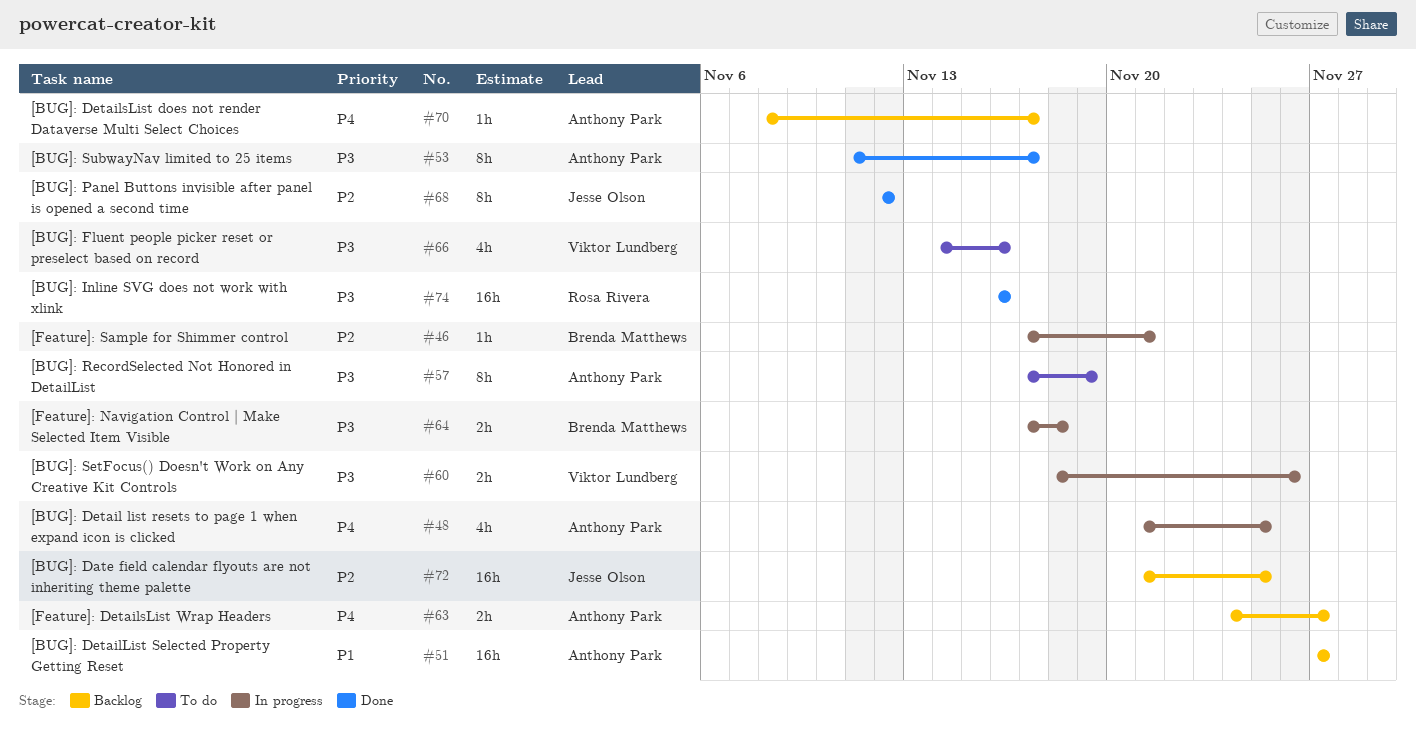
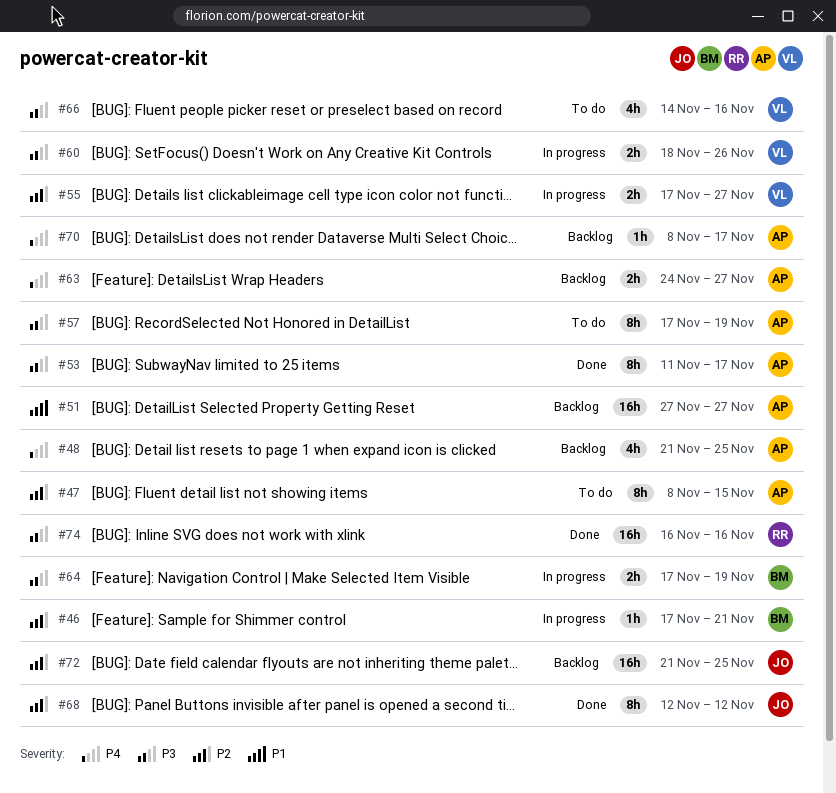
#47: none -> present
#48, status: In progress -> Backlog
#55: none -> present
#64, due: Nov 18 -> Nov 19

